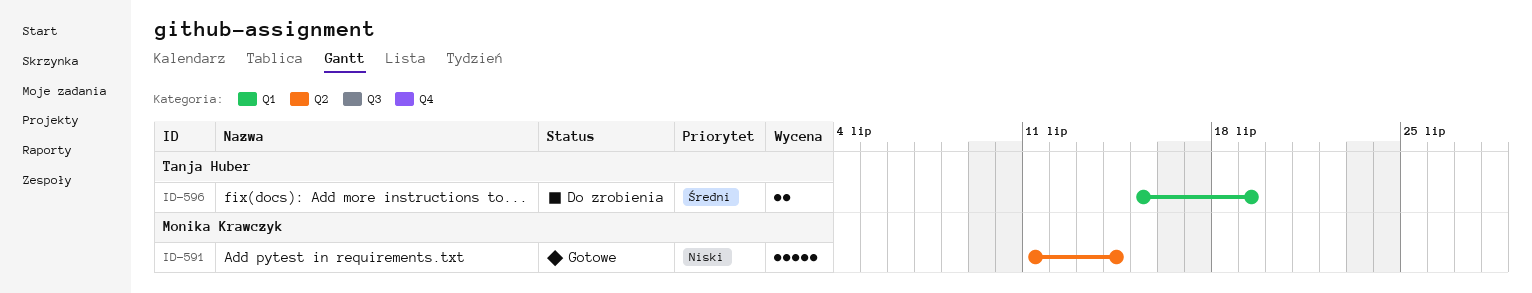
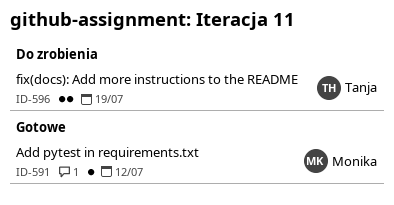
ID-591, estimate: 5 -> 1
ID-591, due: Jul 14 -> Jul 12

